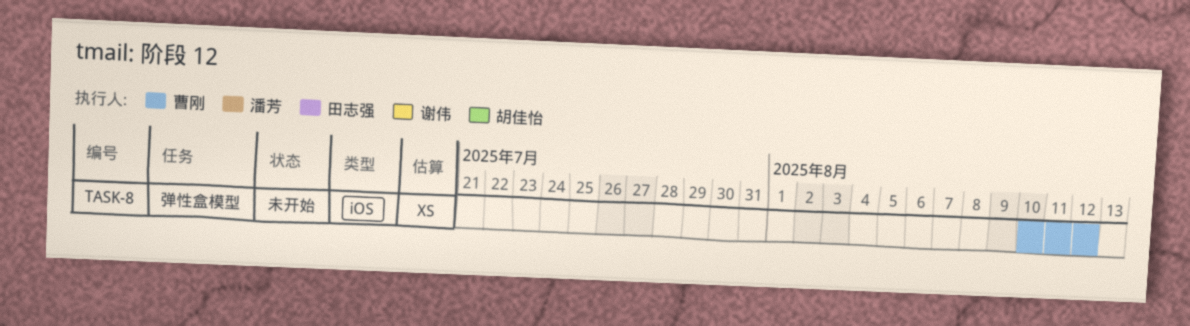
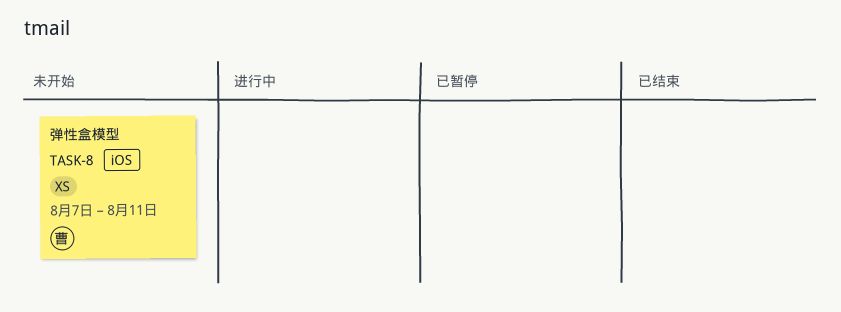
TASK-8, start: Aug 10 -> Aug 7
TASK-8, due: Aug 12 -> Aug 11

